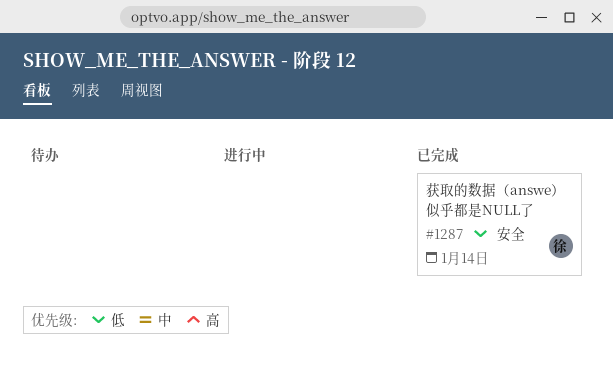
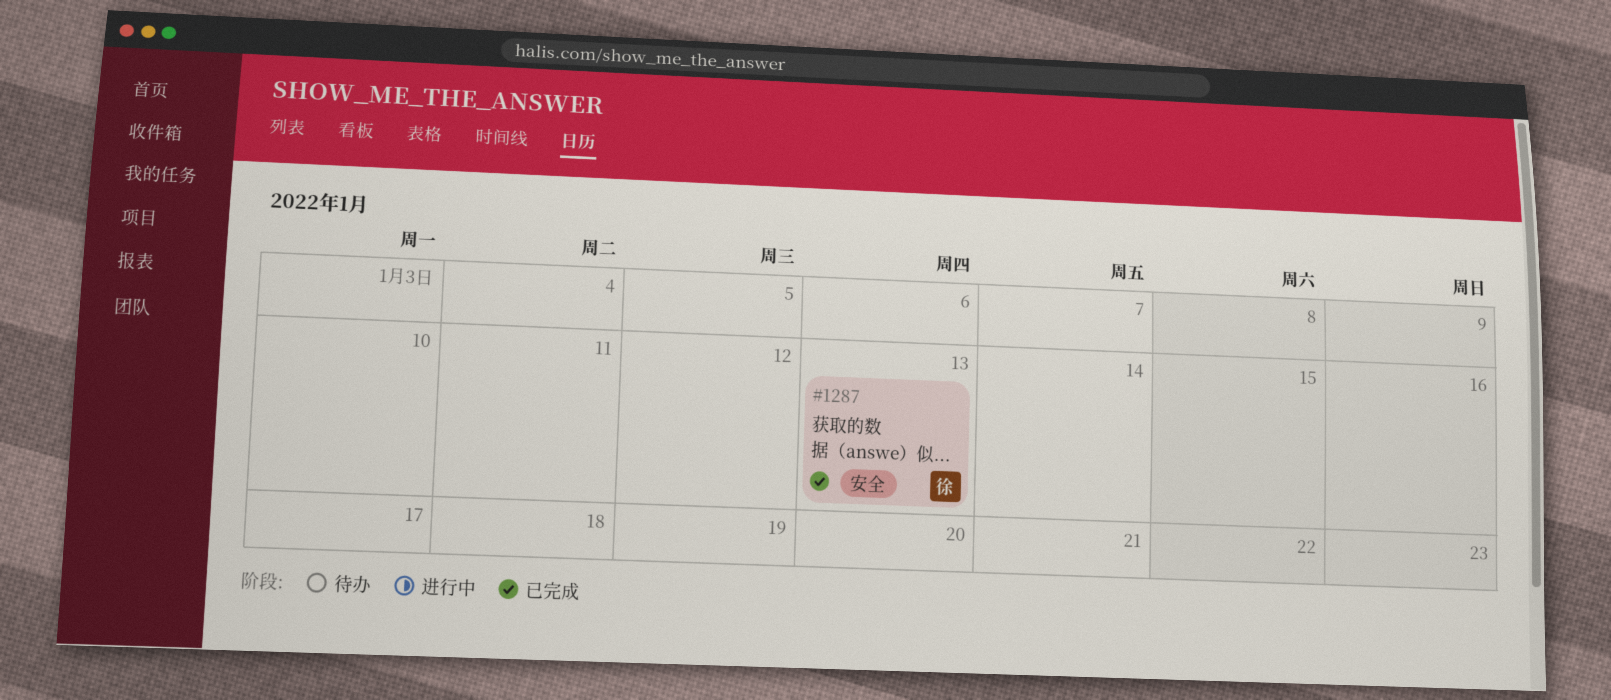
#1287, due: Jan 14 -> Jan 13

